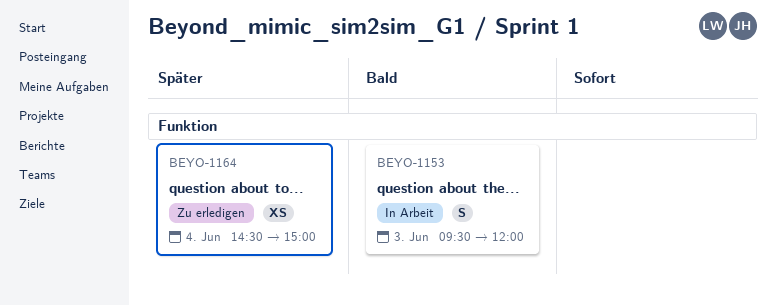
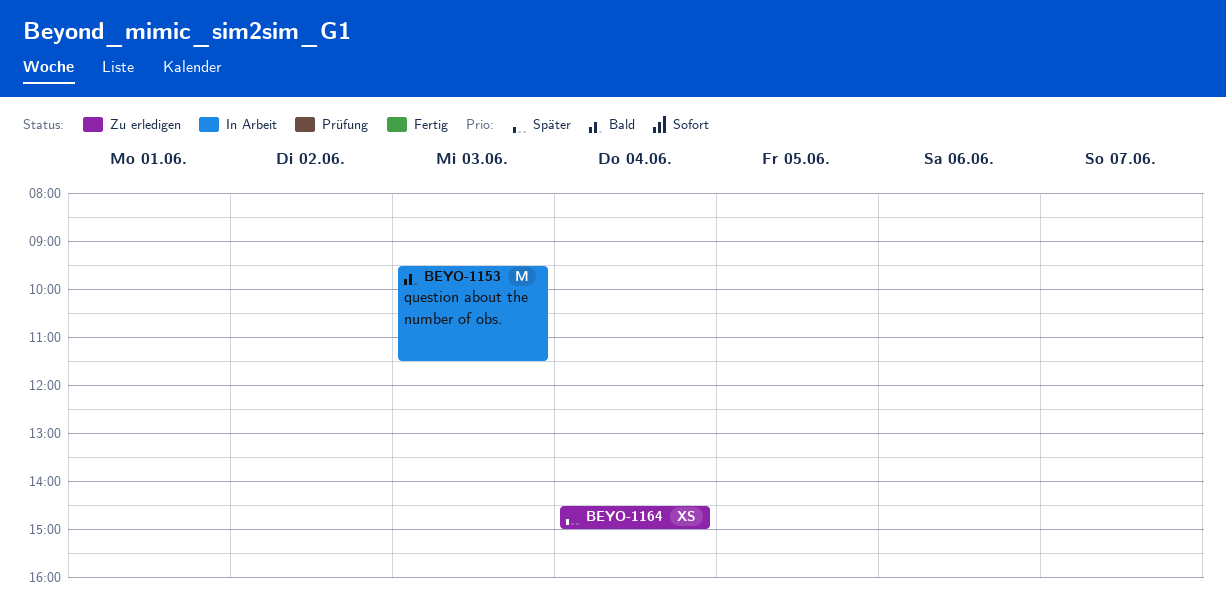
BEYO-1153, estimate: S -> M
BEYO-1153, ends: 12:00 -> 11:30

